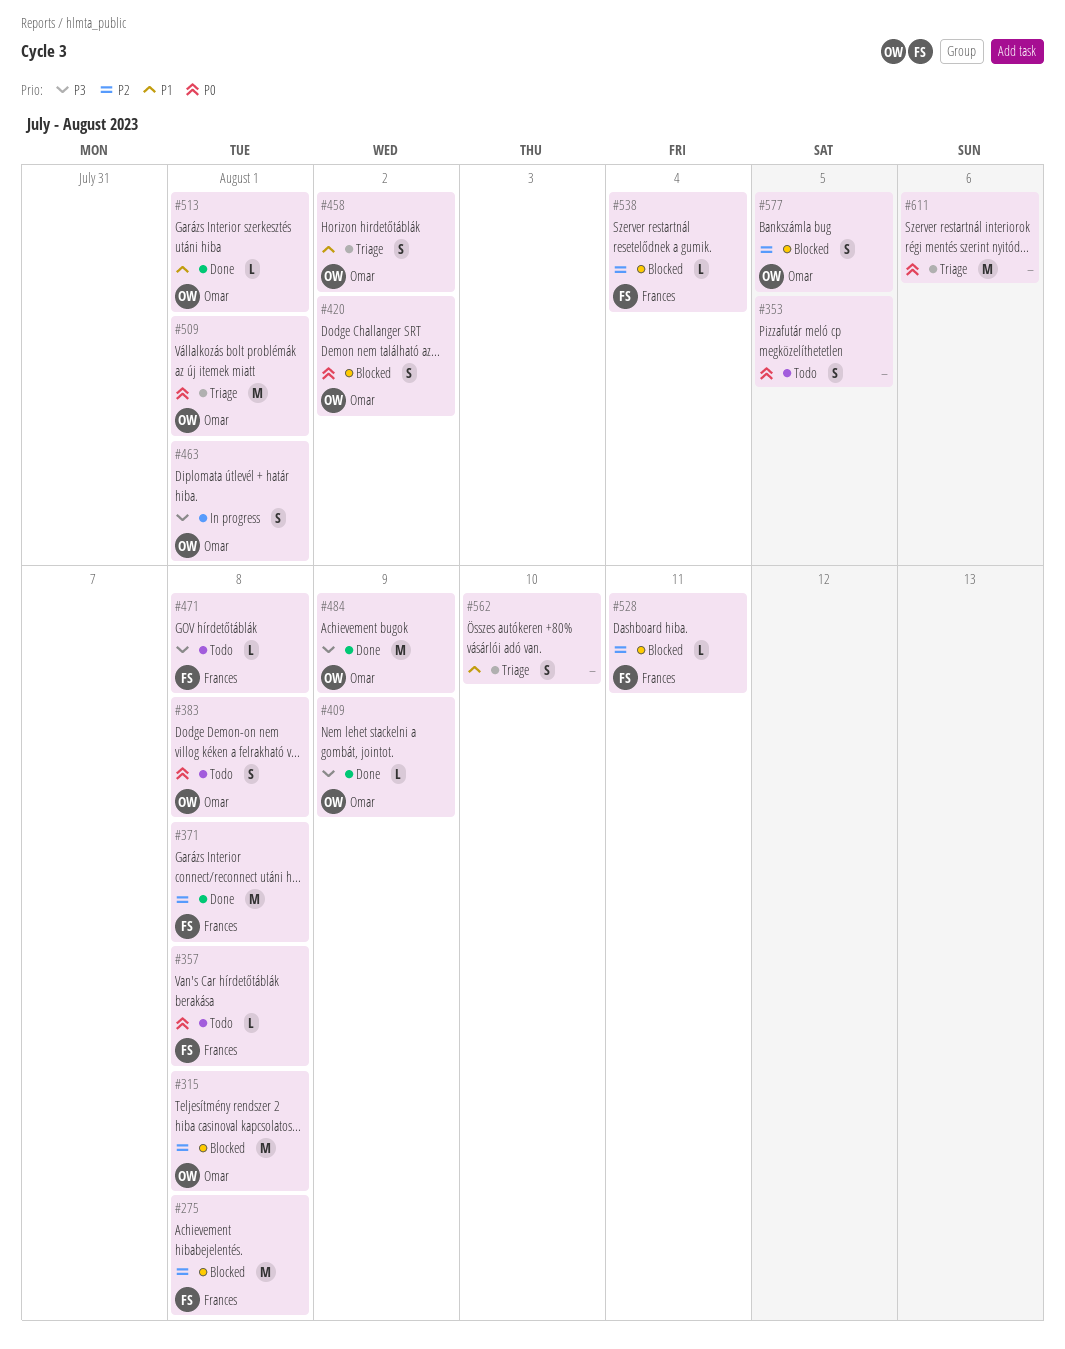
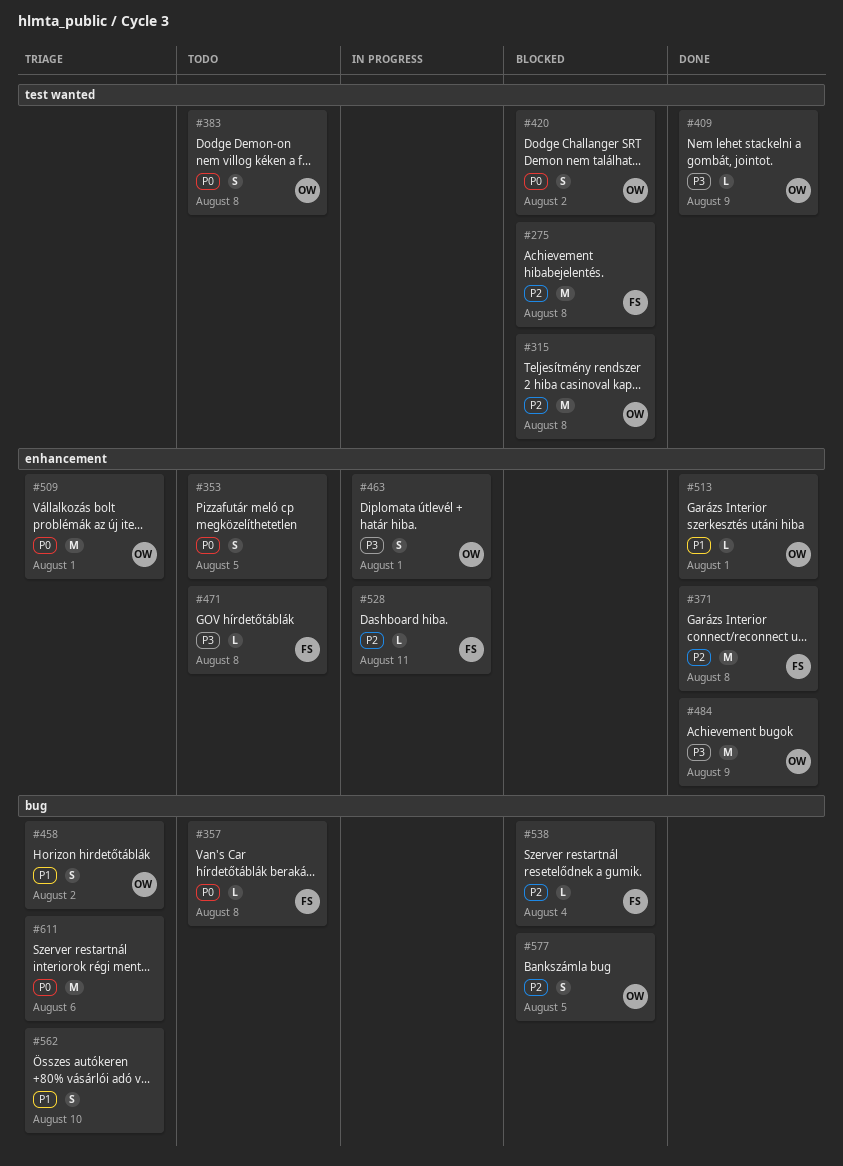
#528, status: Blocked -> In progress

